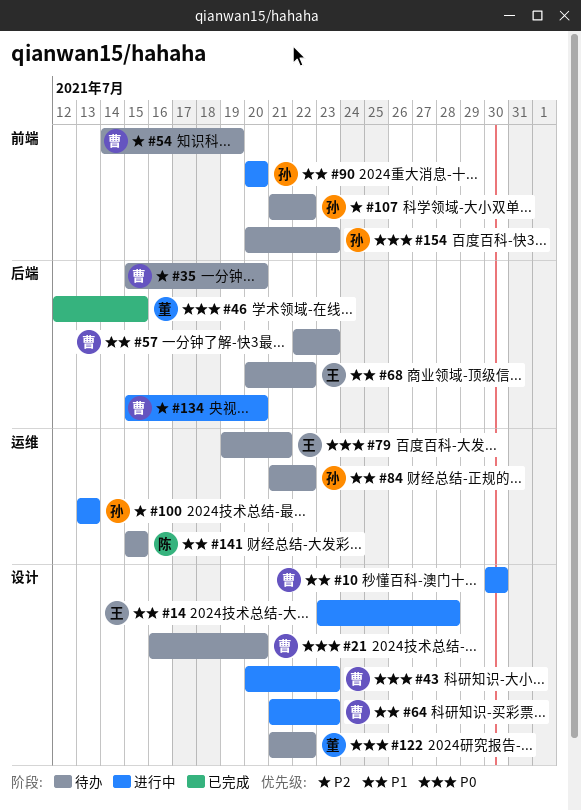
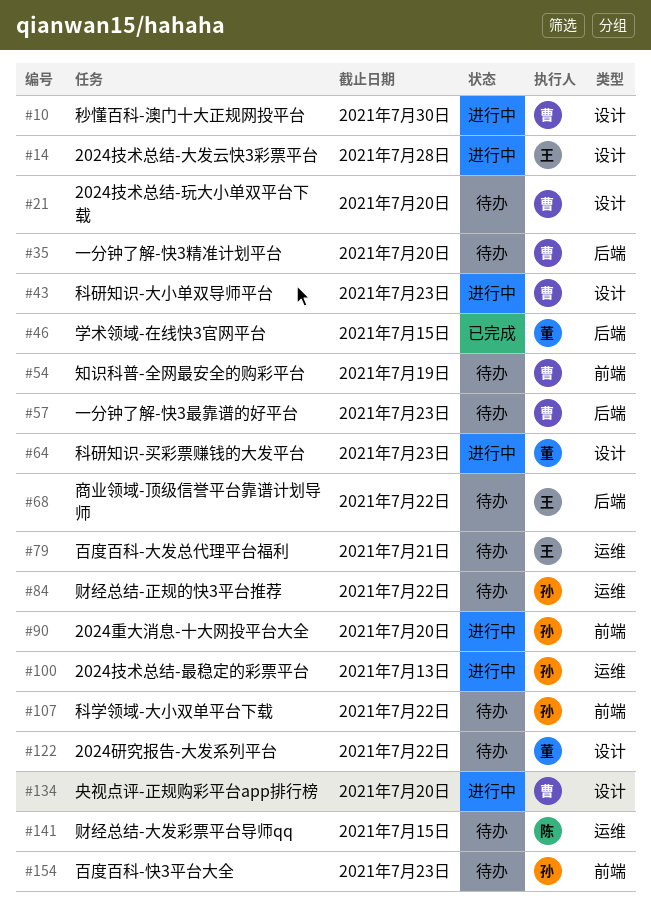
#64, owner: 曹 -> 董
#134, label: 后端 -> 设计

